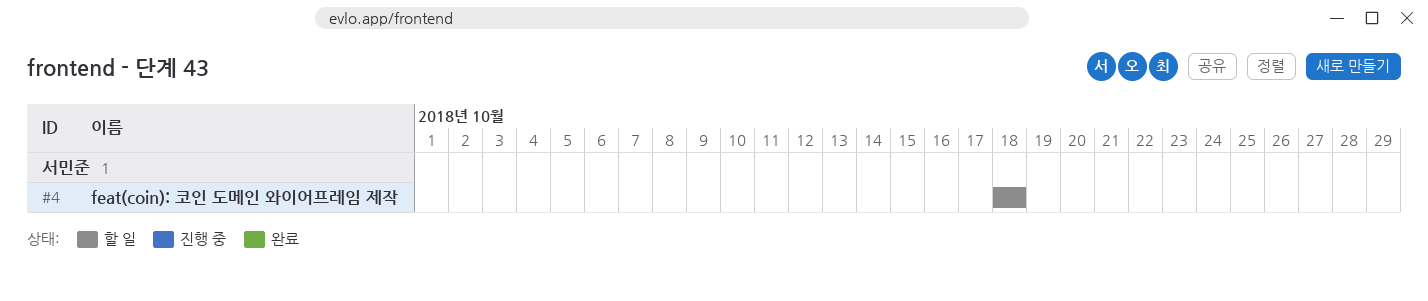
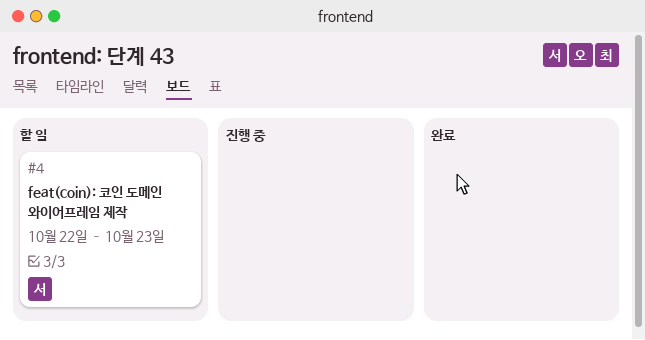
#4, start: Oct 18 -> Oct 22
#4, due: Oct 18 -> Oct 23

